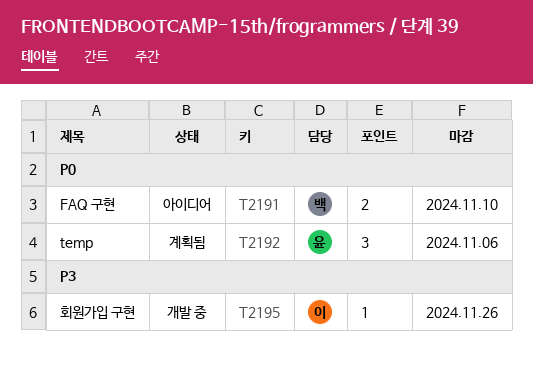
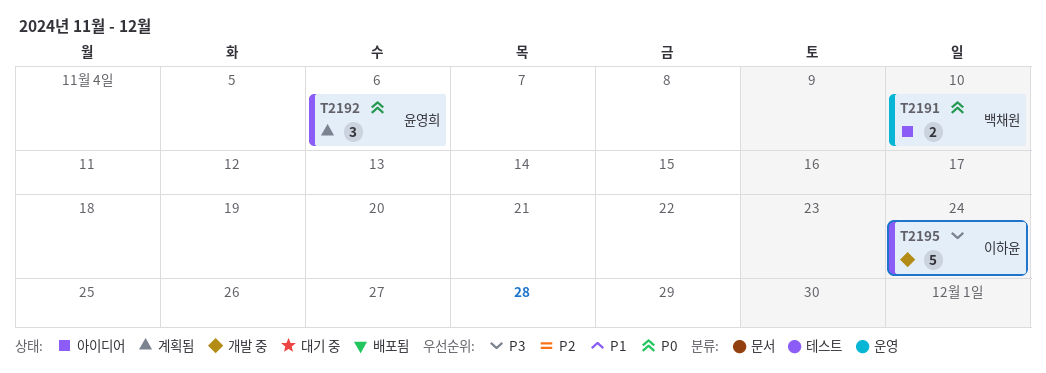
T2195, estimate: 1 -> 5
T2195, due: Nov 26 -> Nov 24

